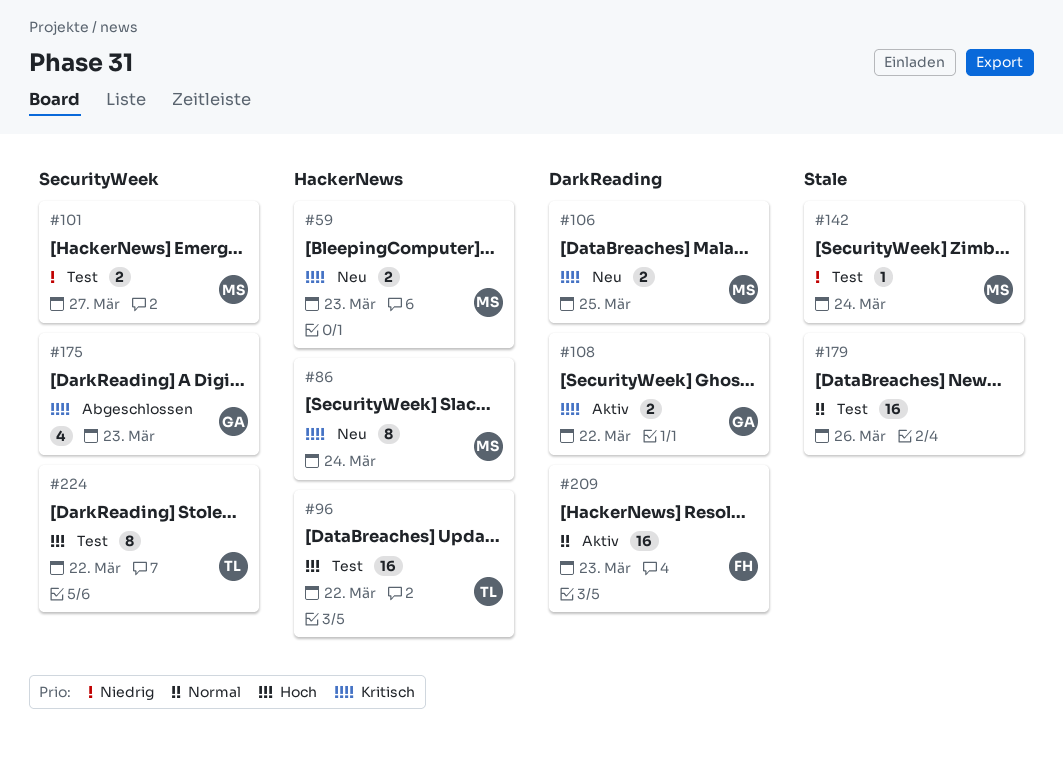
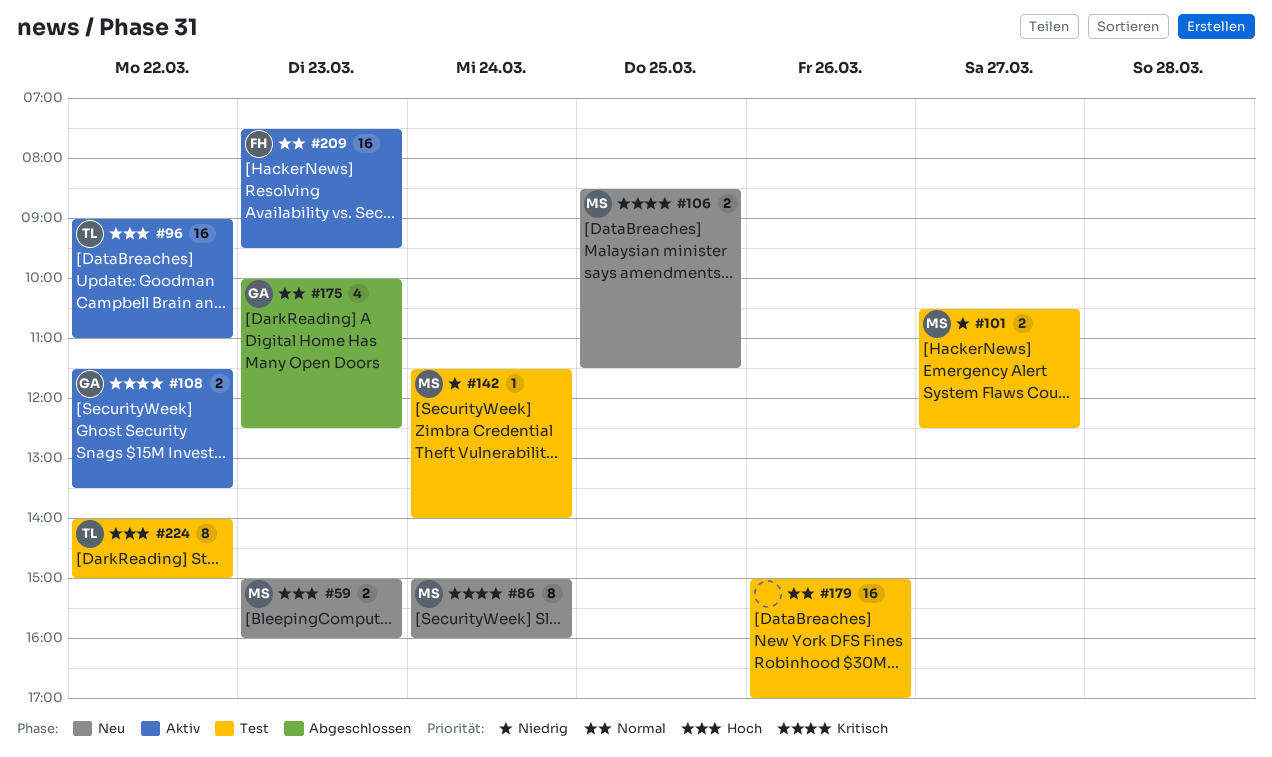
#59, priority: Kritisch -> Hoch
#96, status: Test -> Aktiv
#175, priority: Kritisch -> Normal

